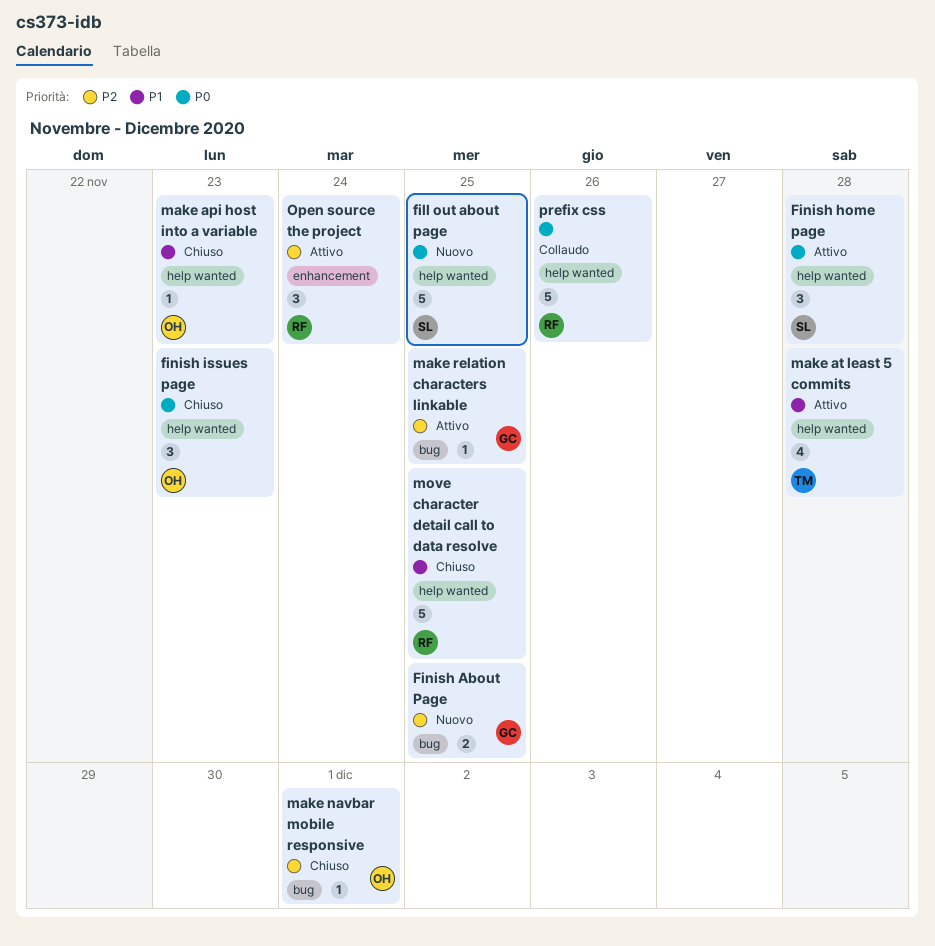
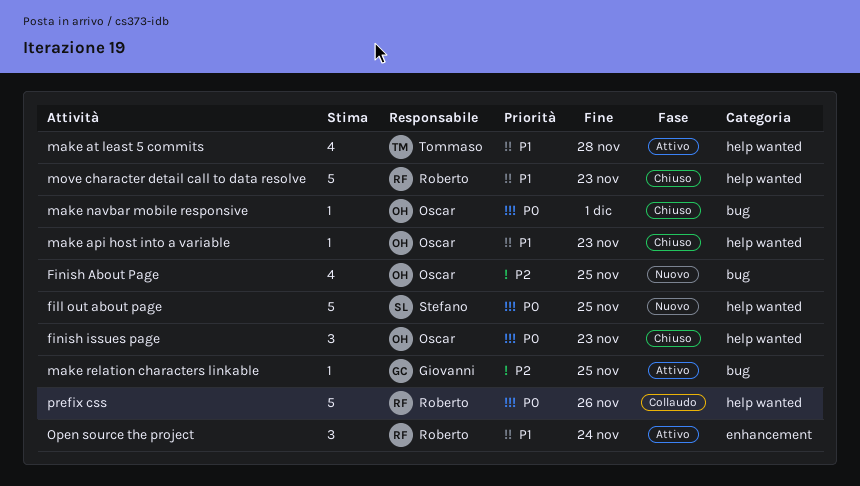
Finish About Page, owner: Giovanni -> Oscar
Finish About Page, estimate: 2 -> 4
Finish home page: present -> none
make navbar mobile responsive, priority: P2 -> P0
move character detail call to data resolve, due: Nov 25 -> Nov 23
Open source the project, priority: P2 -> P1

